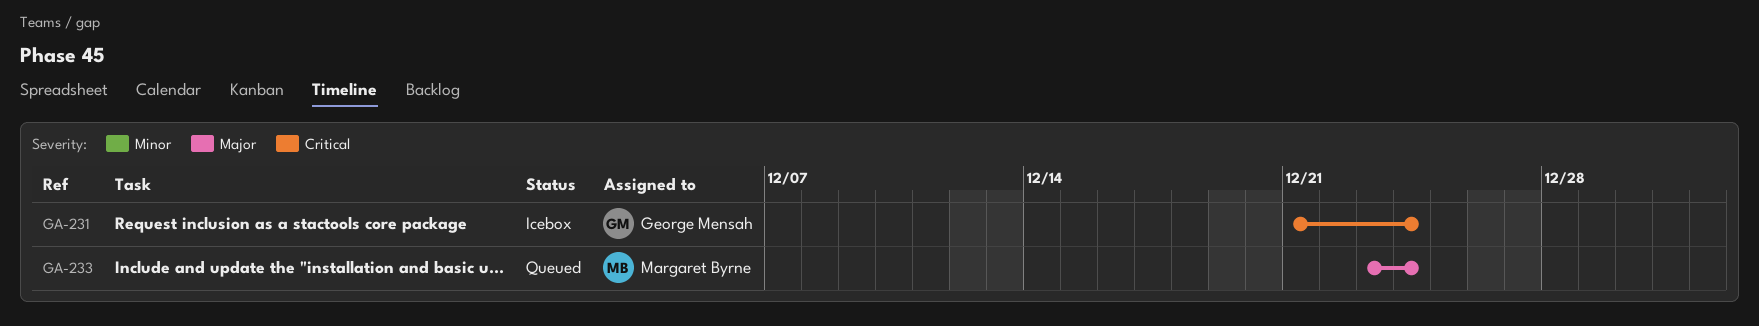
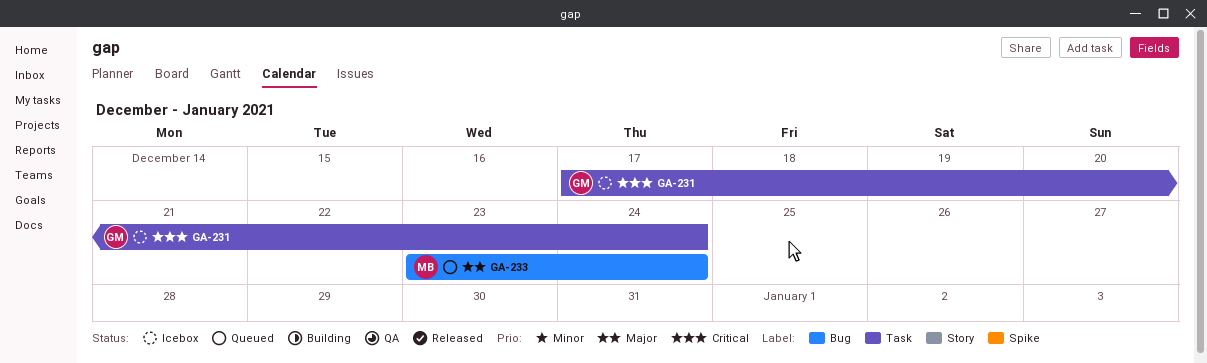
GA-231, start: Dec 21 -> Dec 17

